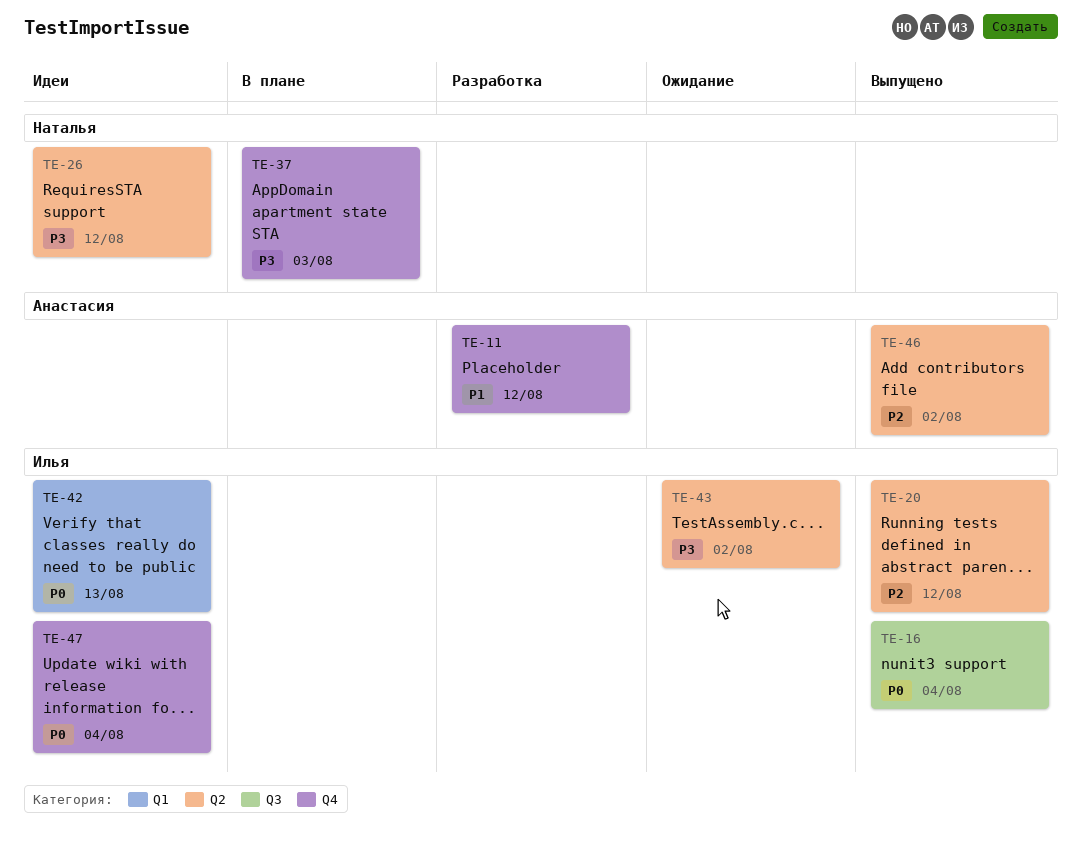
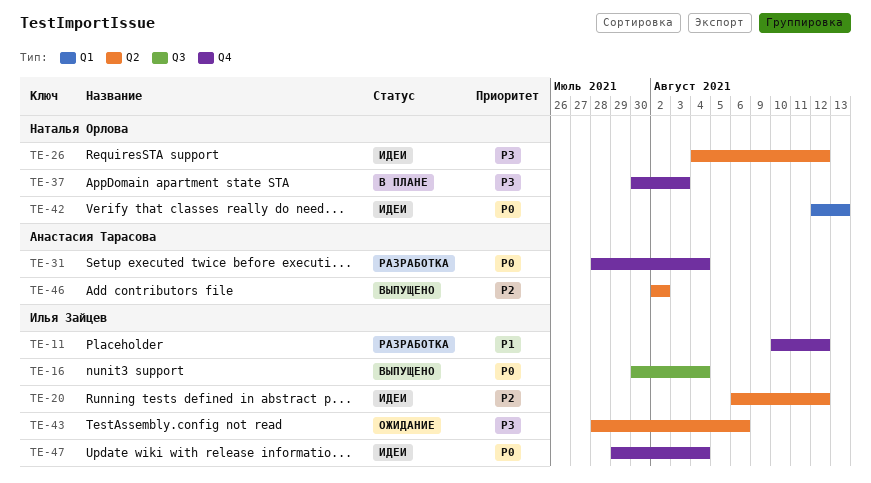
TE-11, owner: Анастасия Тарасова -> Илья Зайцев
TE-20, status: Выпущено -> Идеи
TE-31: none -> present
TE-42, owner: Илья Зайцев -> Наталья Орлова
TE-43, due: Aug 2 -> Aug 6

